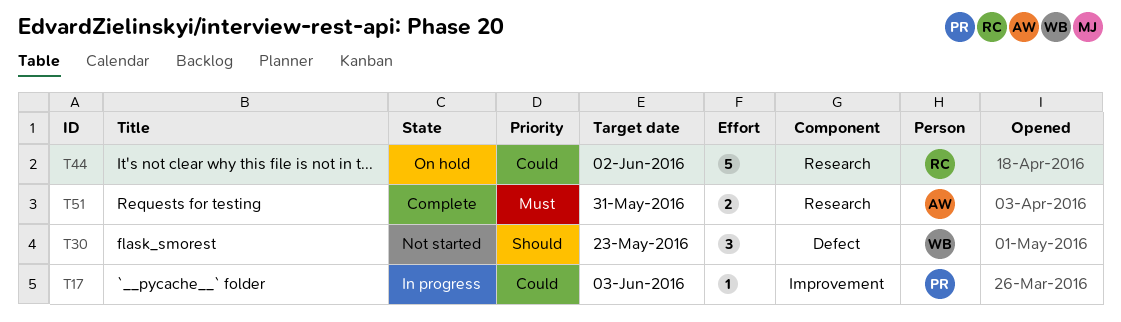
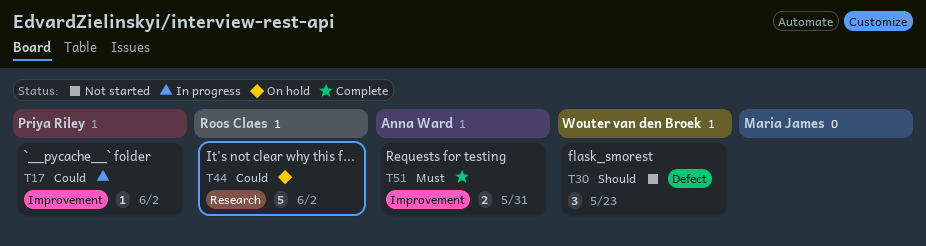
T17, due: Jun 3 -> Jun 2
T51, label: Research -> Improvement

